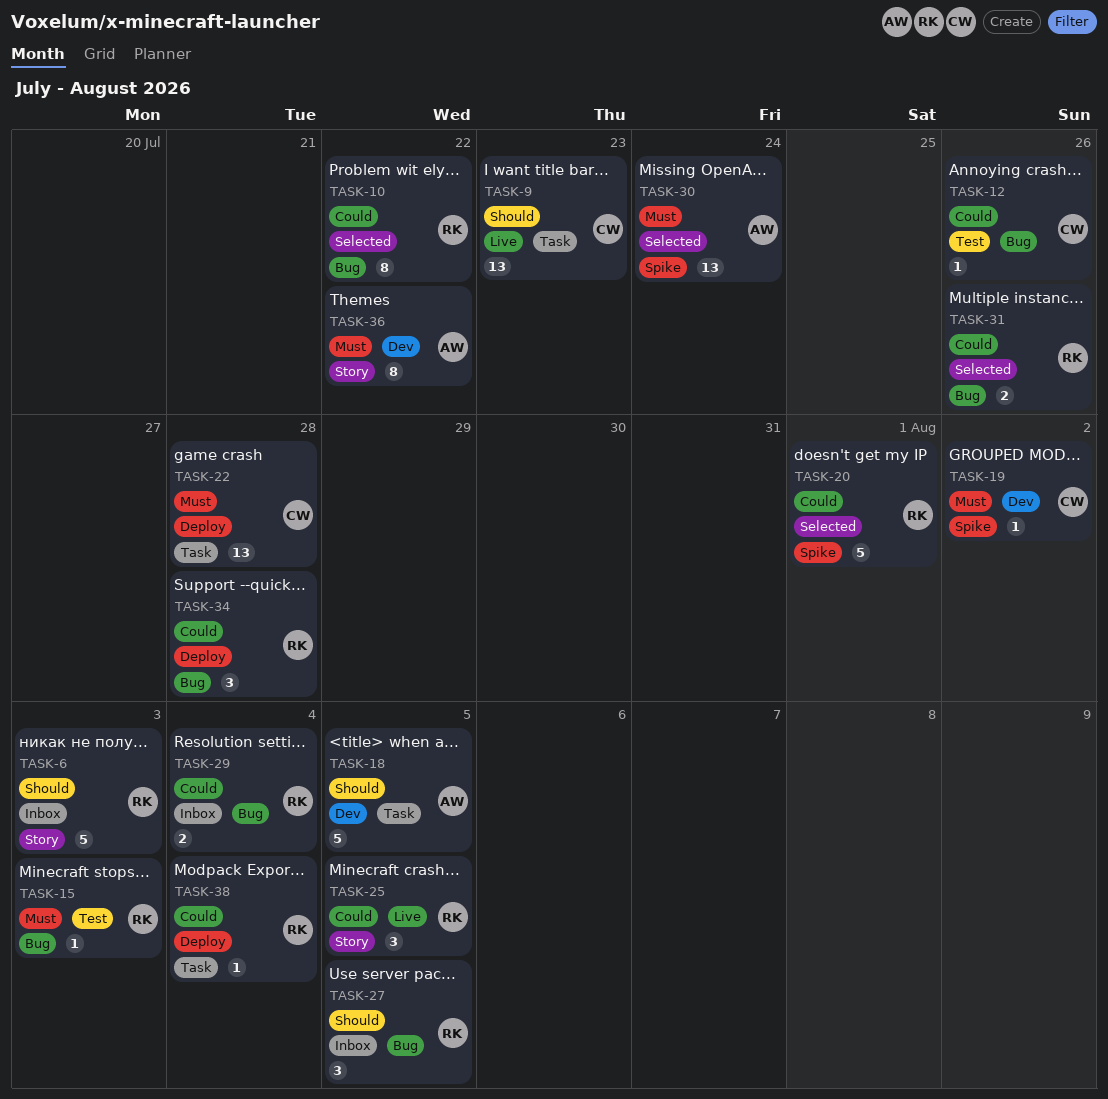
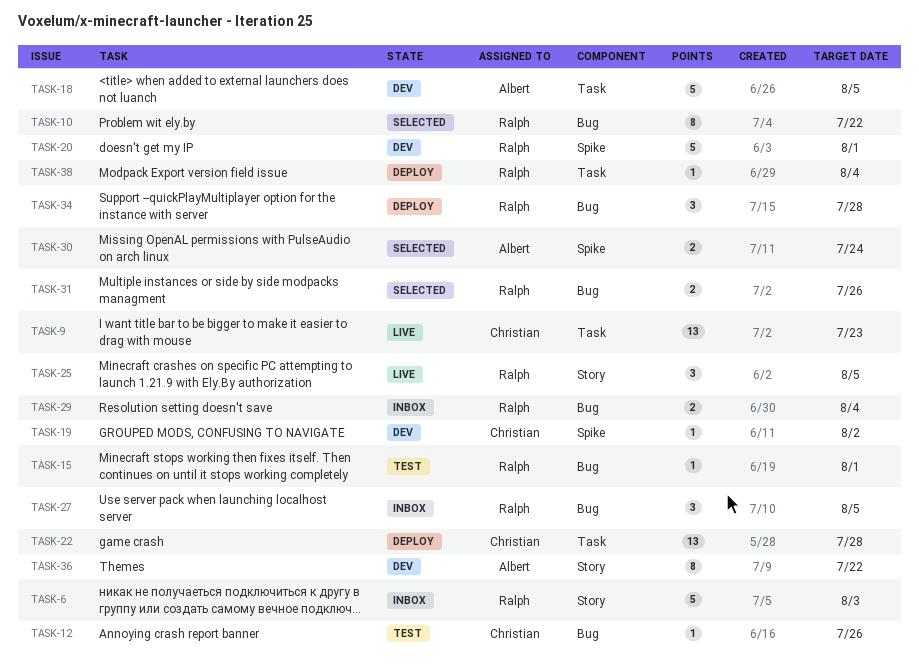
TASK-15, due: Aug 3 -> Aug 1
TASK-20, status: Selected -> Dev
TASK-30, estimate: 13 -> 2

